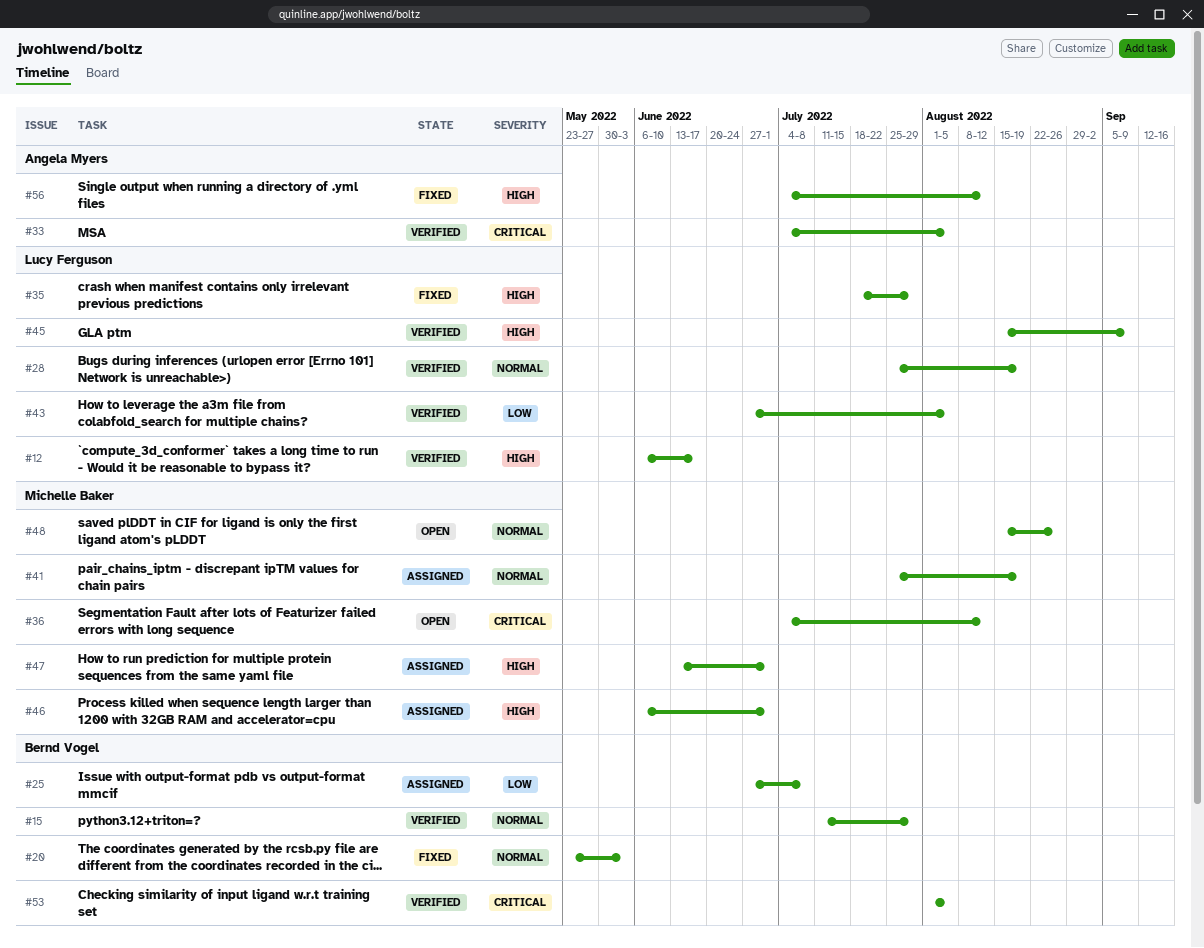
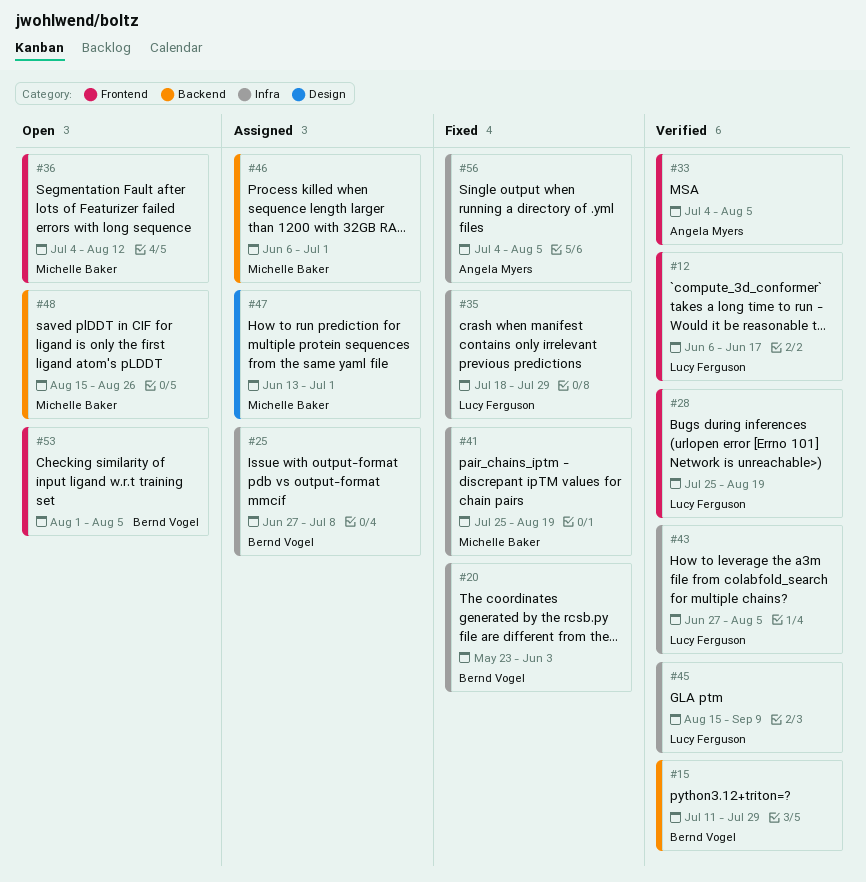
#41, status: Assigned -> Fixed
#53, status: Verified -> Open
#56, due: Aug 12 -> Aug 5

